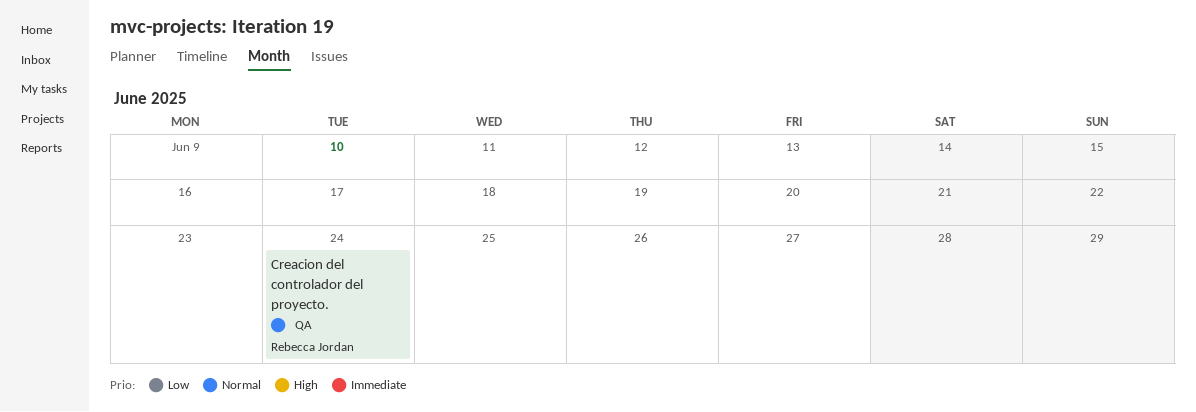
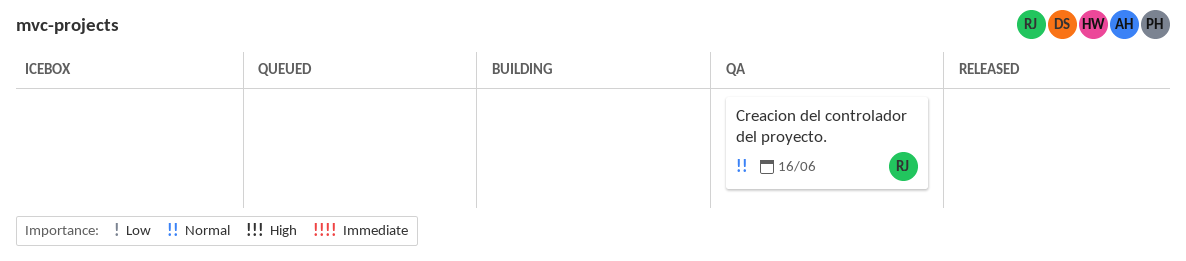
Creacion del controlador del proyecto., due: Jun 24 -> Jun 16

